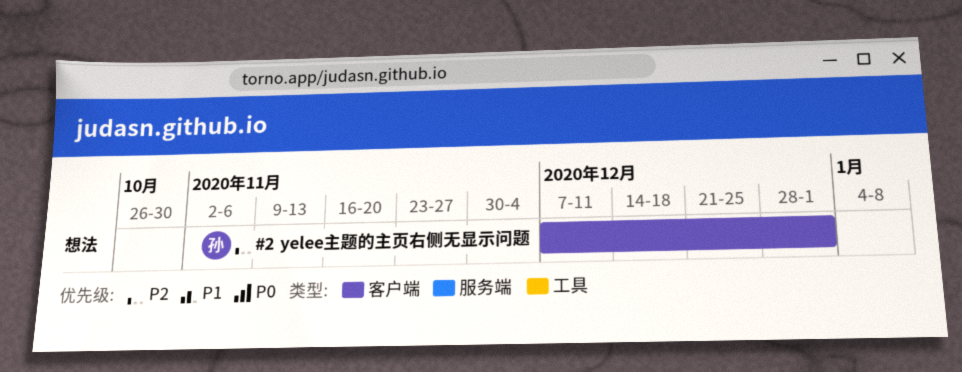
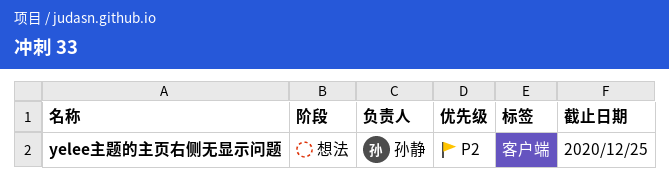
yelee主题的主页右侧无显示问题, due: Jan 1 -> Dec 25

